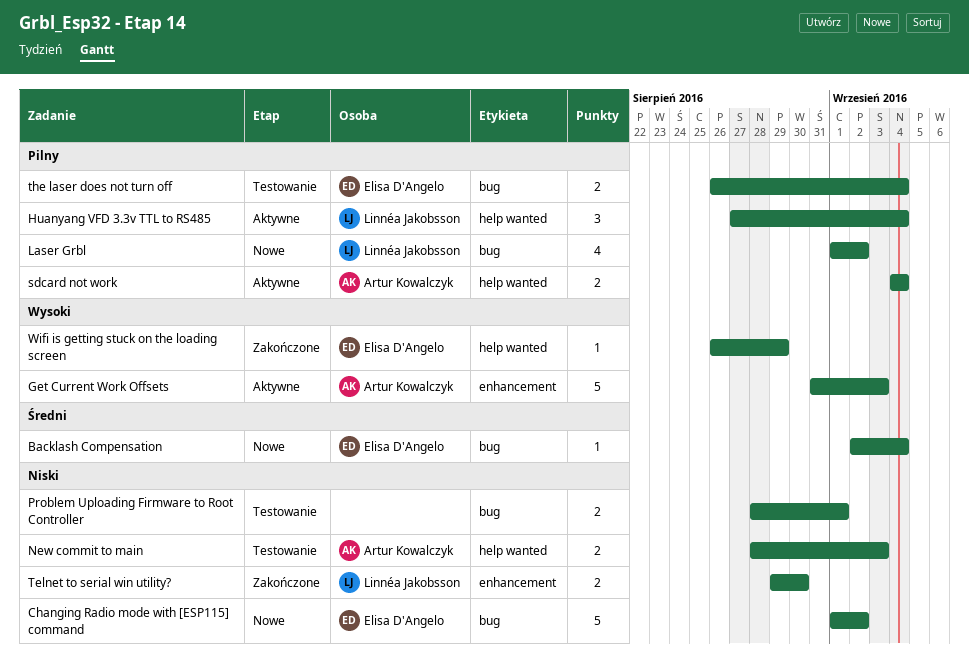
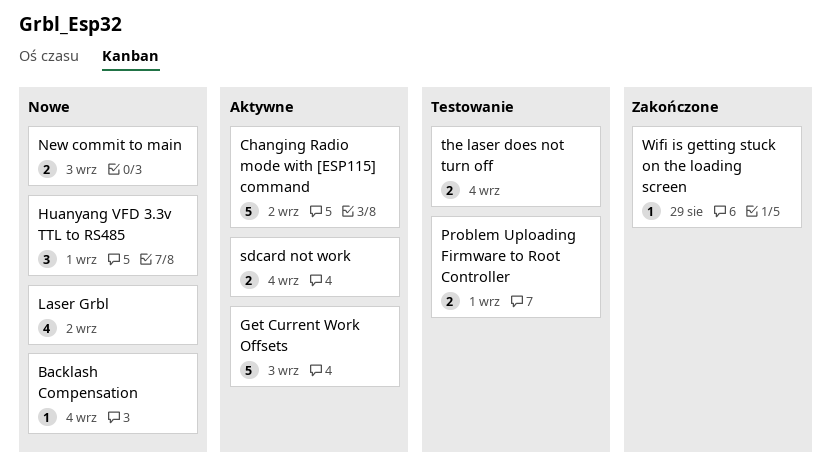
Changing Radio mode with [ESP115] command, status: Nowe -> Aktywne
Huanyang VFD 3.3v TTL to RS485, status: Aktywne -> Nowe
Huanyang VFD 3.3v TTL to RS485, due: Sep 4 -> Sep 1
New commit to main, status: Testowanie -> Nowe
Telnet to serial win utility?: present -> none

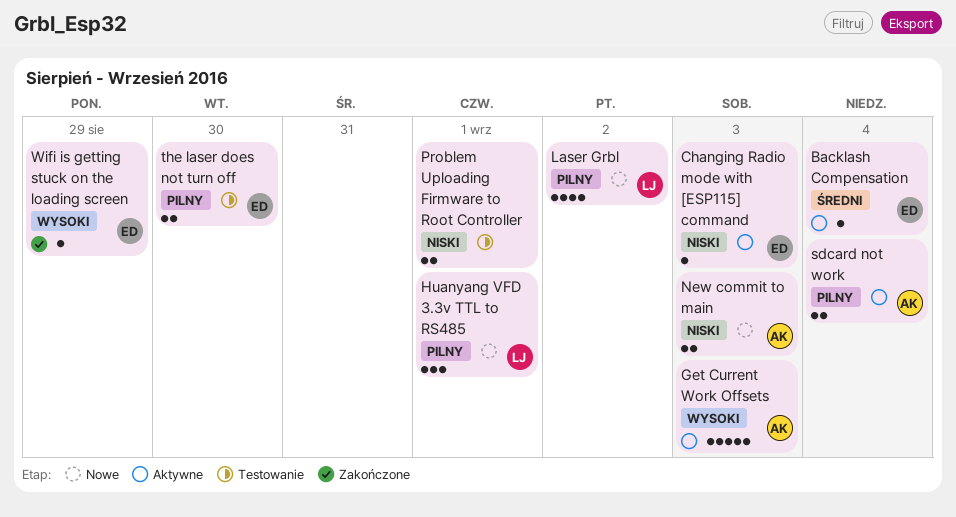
Backlash Compensation, status: Nowe -> Aktywne
Changing Radio mode with [ESP115] command, estimate: 5 -> 1
Changing Radio mode with [ESP115] command, due: Sep 2 -> Sep 3
the laser does not turn off, due: Sep 4 -> Aug 30

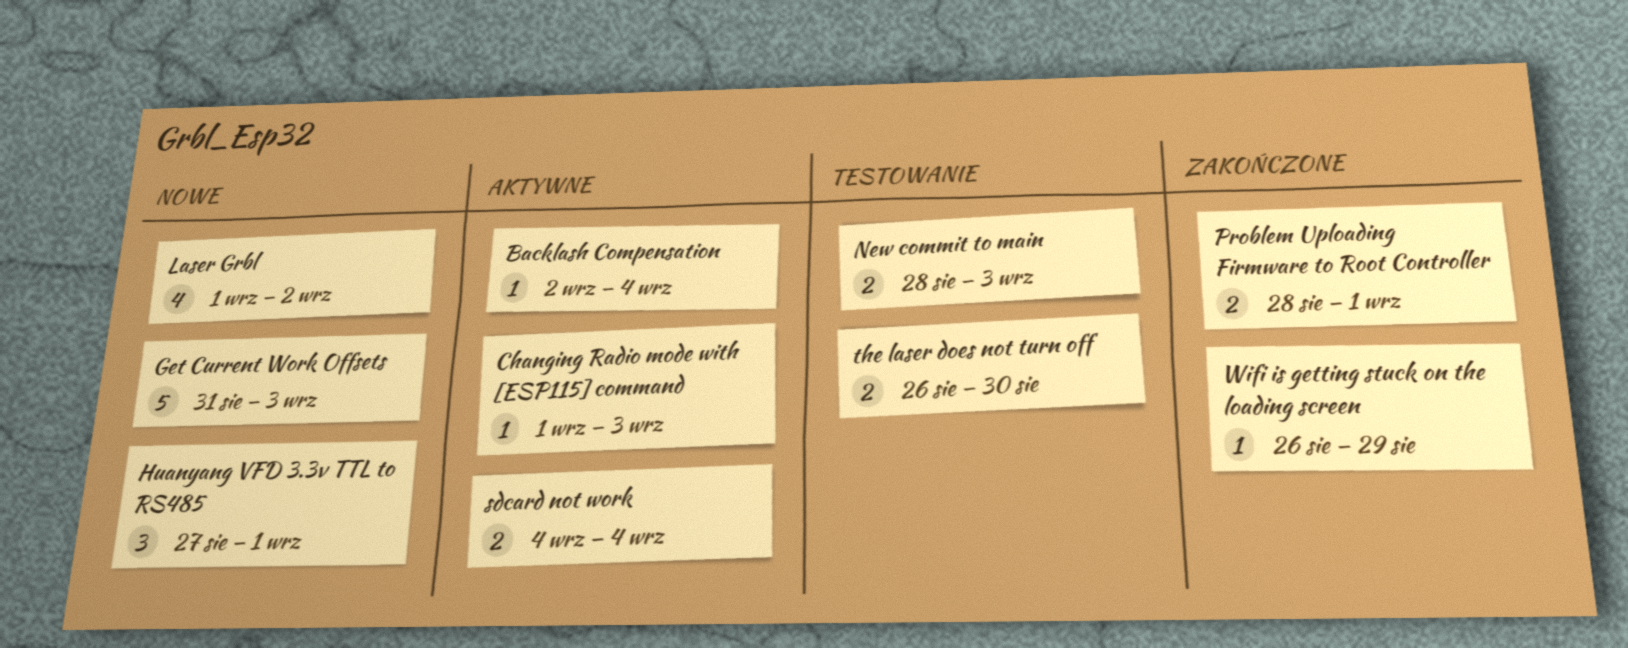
Get Current Work Offsets, status: Aktywne -> Nowe
New commit to main, status: Nowe -> Testowanie
Problem Uploading Firmware to Root Controller, status: Testowanie -> Zakończone

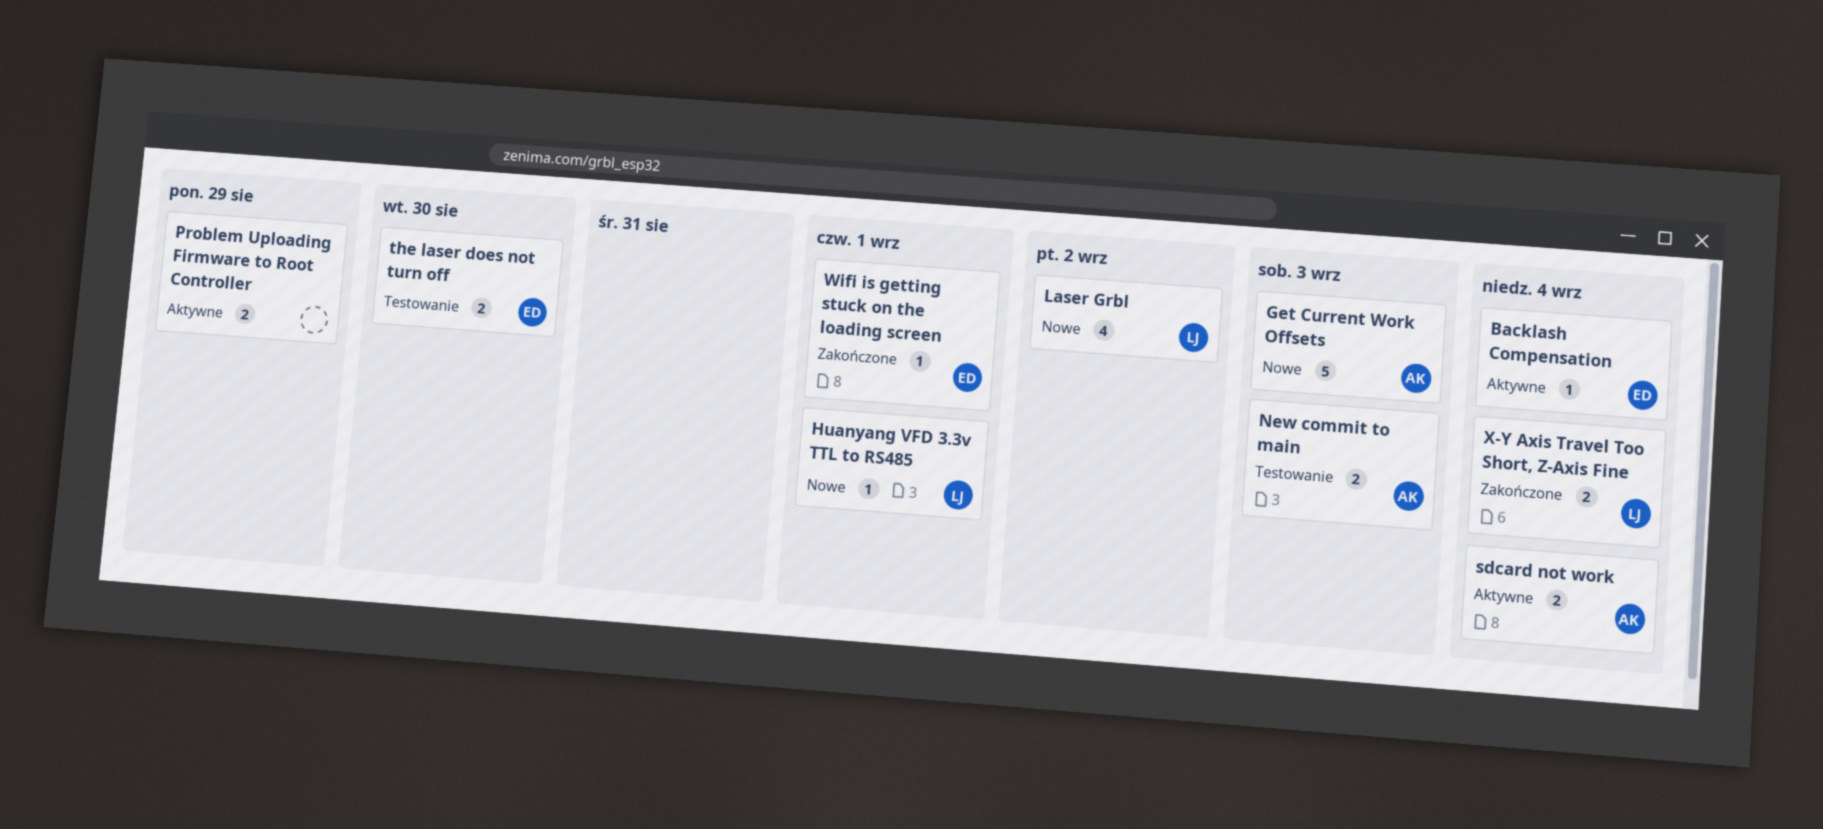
Changing Radio mode with [ESP115] command: present -> none
Huanyang VFD 3.3v TTL to RS485, estimate: 3 -> 1
Problem Uploading Firmware to Root Controller, status: Zakończone -> Aktywne
Problem Uploading Firmware to Root Controller, due: Sep 1 -> Aug 29
Wifi is getting stuck on the loading screen, due: Aug 29 -> Sep 1
X-Y Axis Travel Too Short, Z-Axis Fine: none -> present

